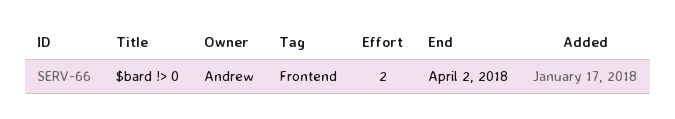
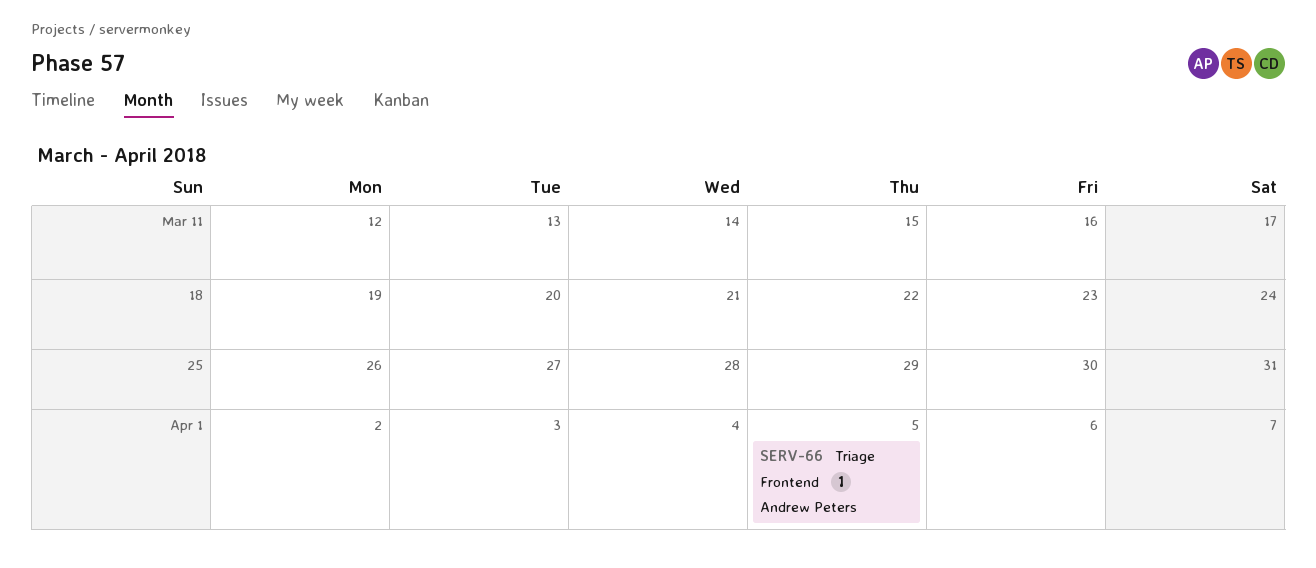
SERV-66, estimate: 2 -> 1
SERV-66, due: Apr 2 -> Apr 5

